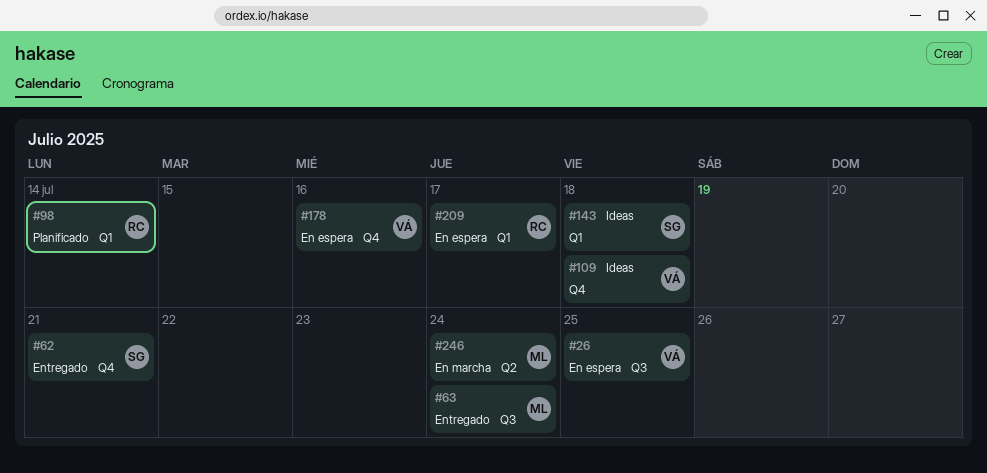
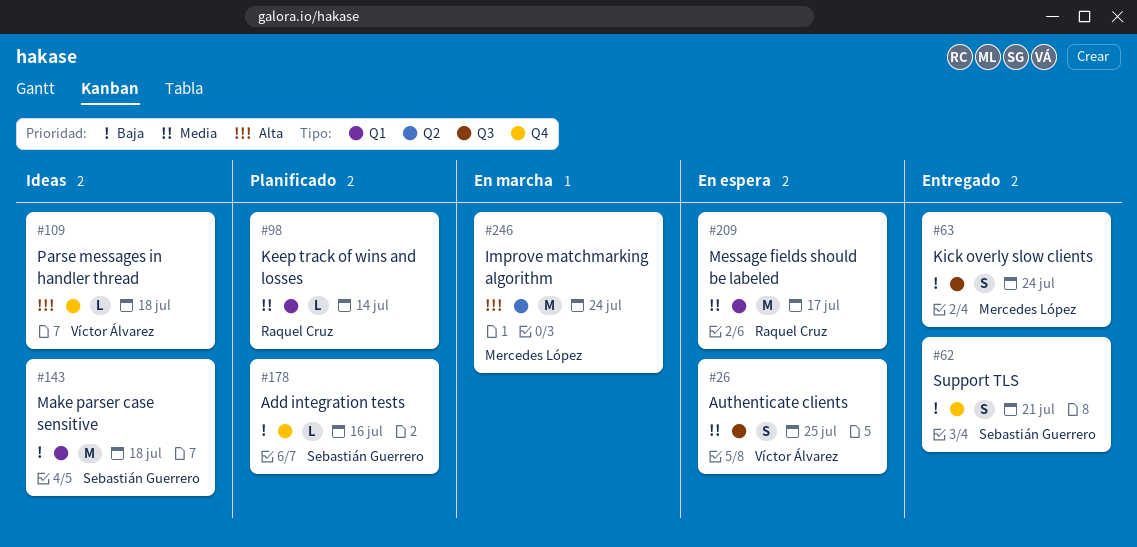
#178, status: En espera -> Planificado
#178, owner: Víctor Álvarez -> Sebastián Guerrero

